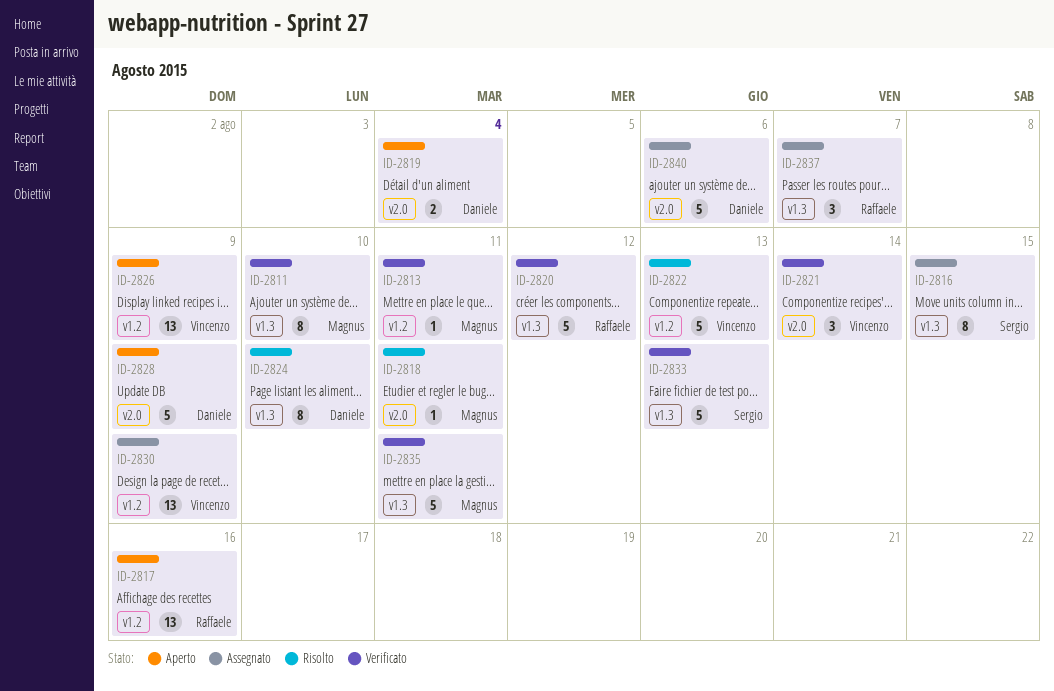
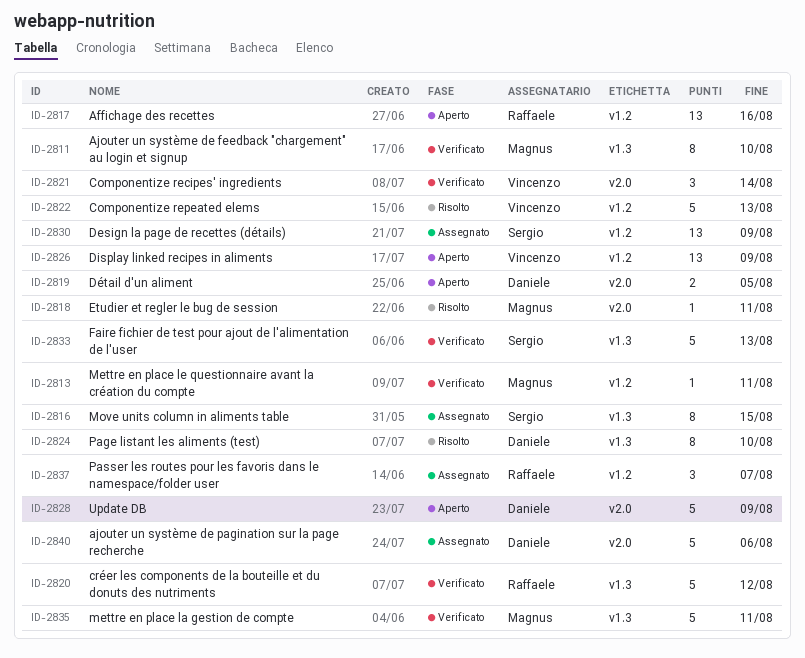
ID-2819, due: Aug 4 -> Aug 5
ID-2830, owner: Vincenzo -> Sergio
ID-2837, label: v1.3 -> v1.2

